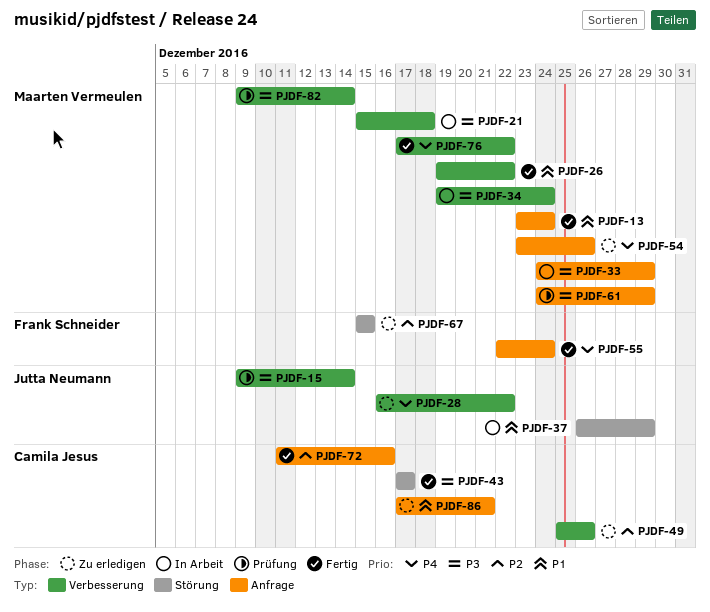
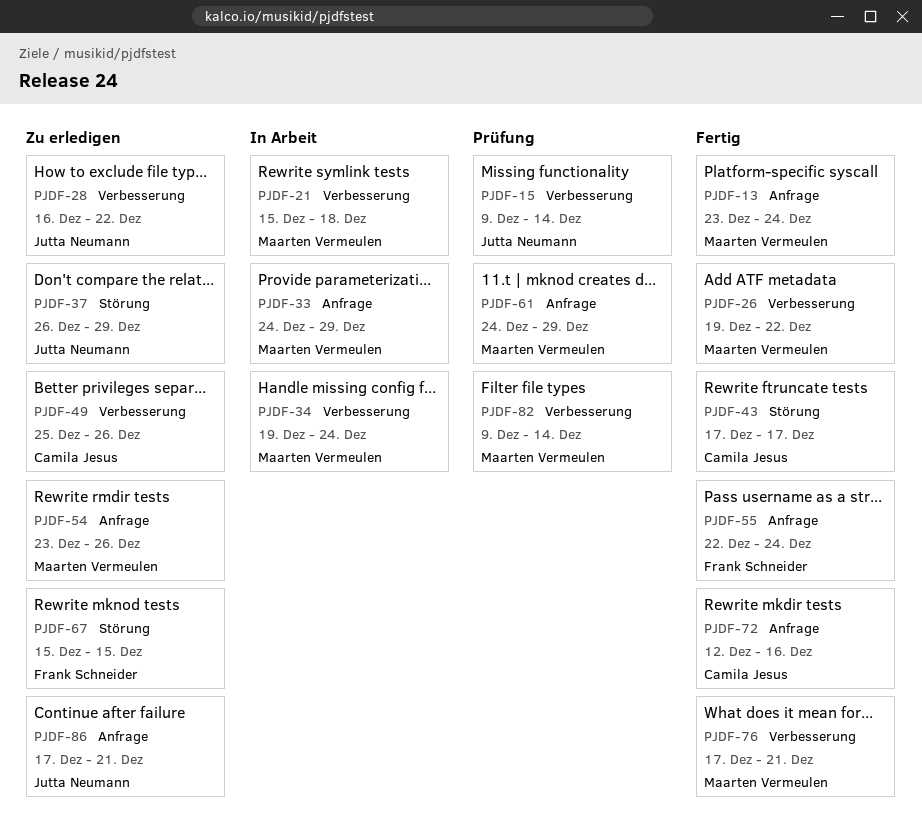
PJDF-37, status: In Arbeit -> Zu erledigen
PJDF-72, start: Dec 11 -> Dec 12
PJDF-76, due: Dec 22 -> Dec 21
PJDF-86, owner: Camila Jesus -> Jutta Neumann

